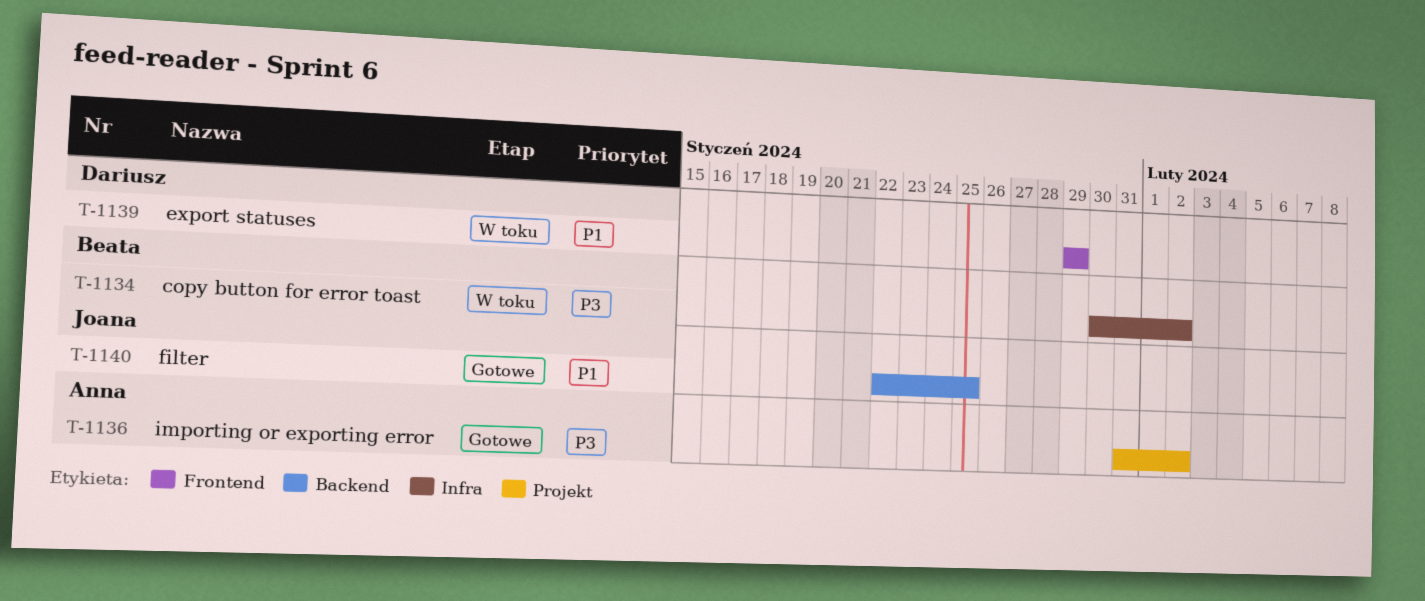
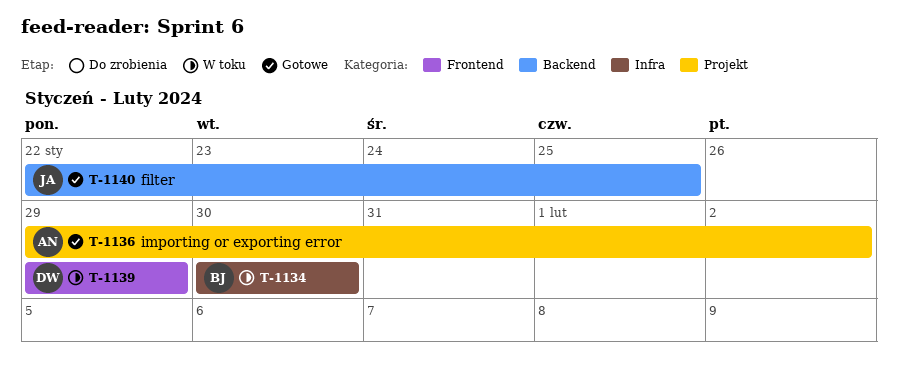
T-1134, due: Feb 2 -> Jan 30
T-1136, start: Jan 31 -> Jan 29

